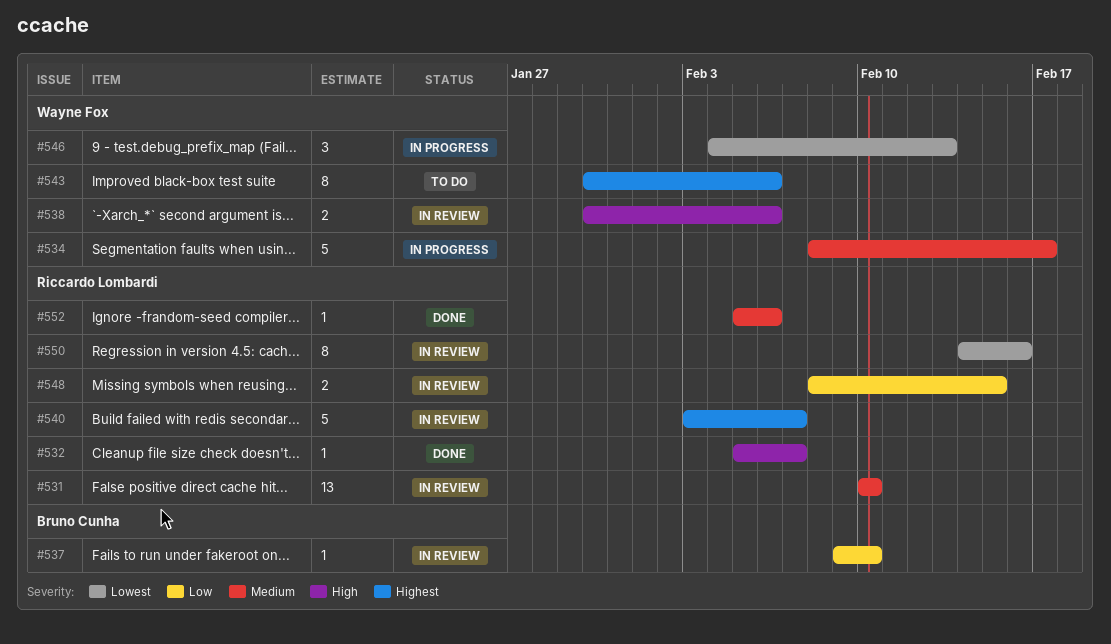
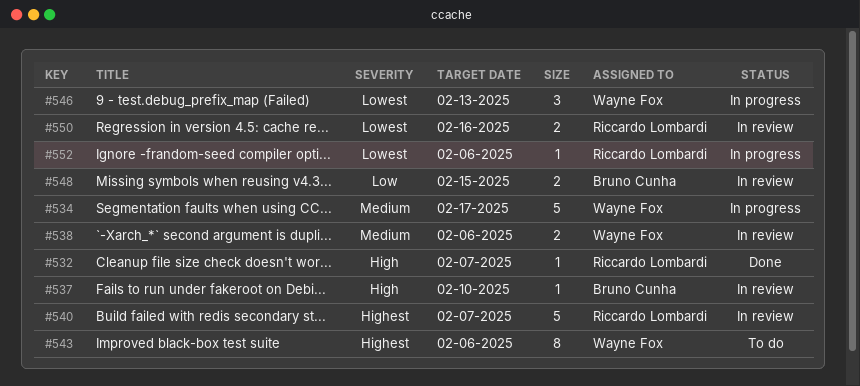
#531: present -> none
#537, priority: Low -> High
#538, priority: High -> Medium
#548, owner: Riccardo Lombardi -> Bruno Cunha
#550, estimate: 8 -> 2
#552, status: Done -> In progress
#552, priority: Medium -> Lowest

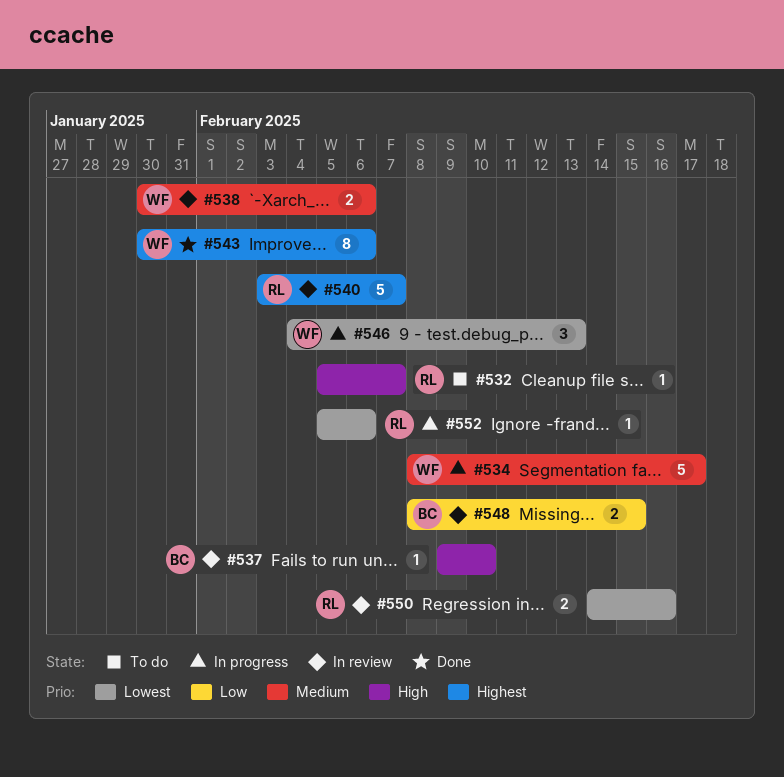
#532, status: Done -> To do
#543, status: To do -> Done

